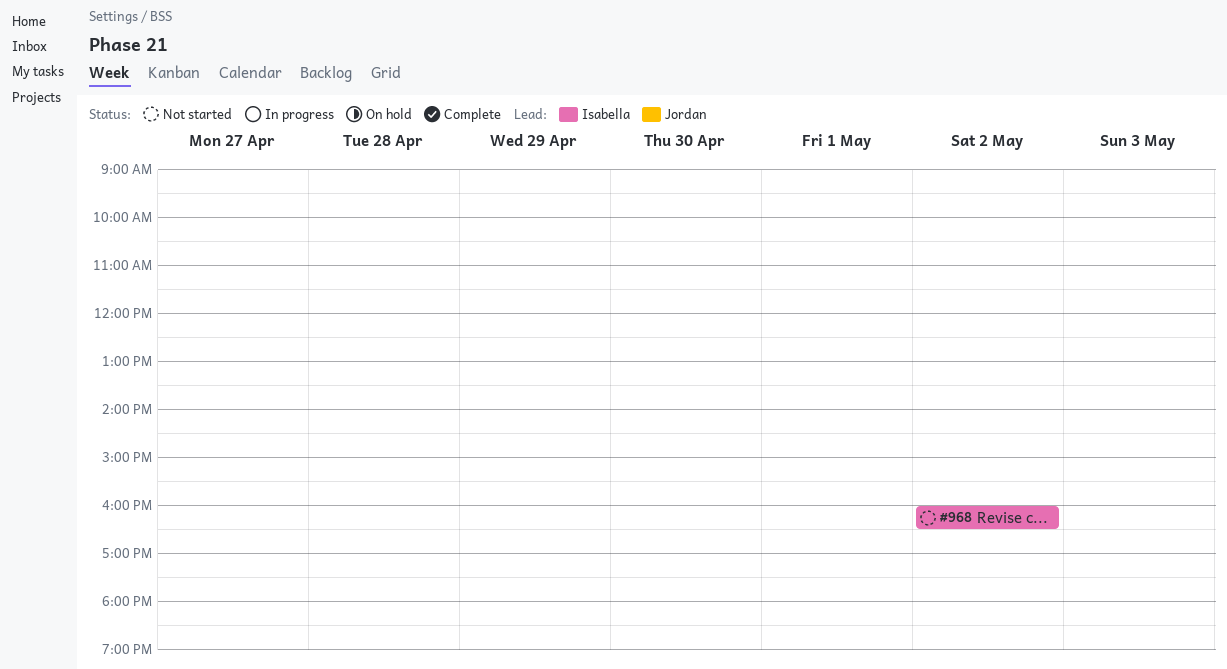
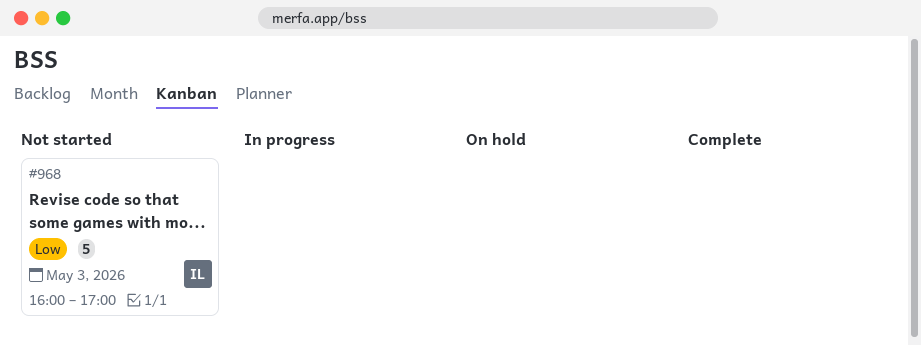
#968, day: May 2 -> May 3
#968, ends: 16:30 -> 17:00

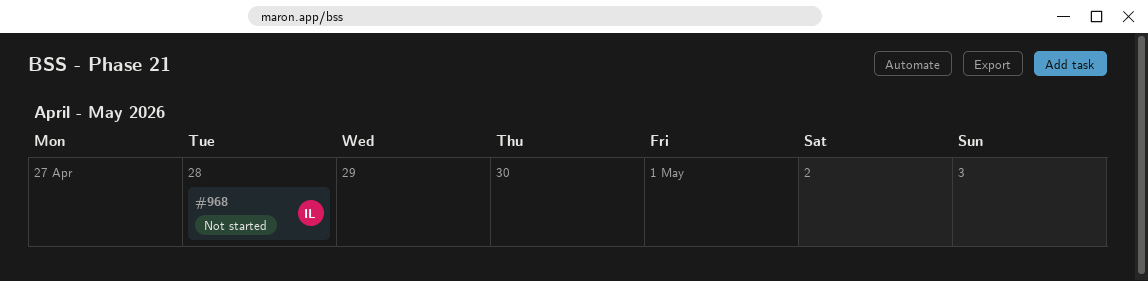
#968, day: May 3 -> Apr 28

